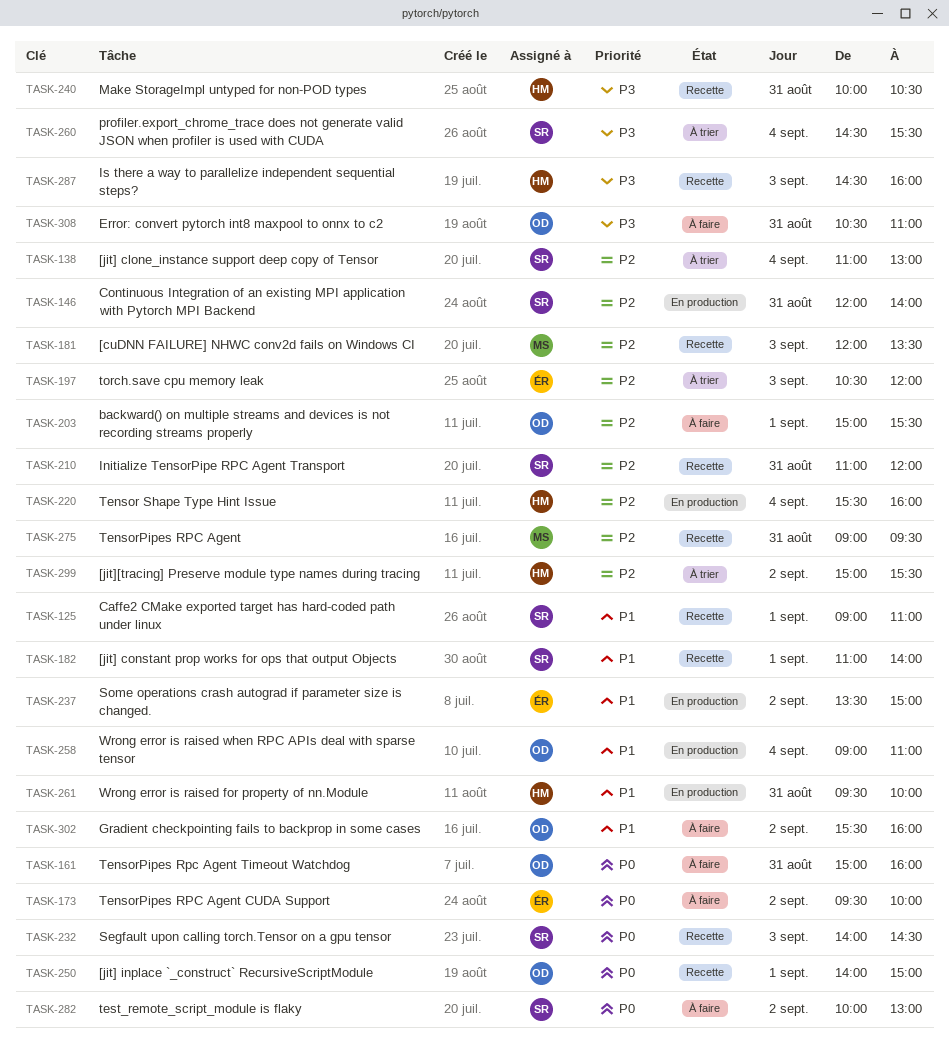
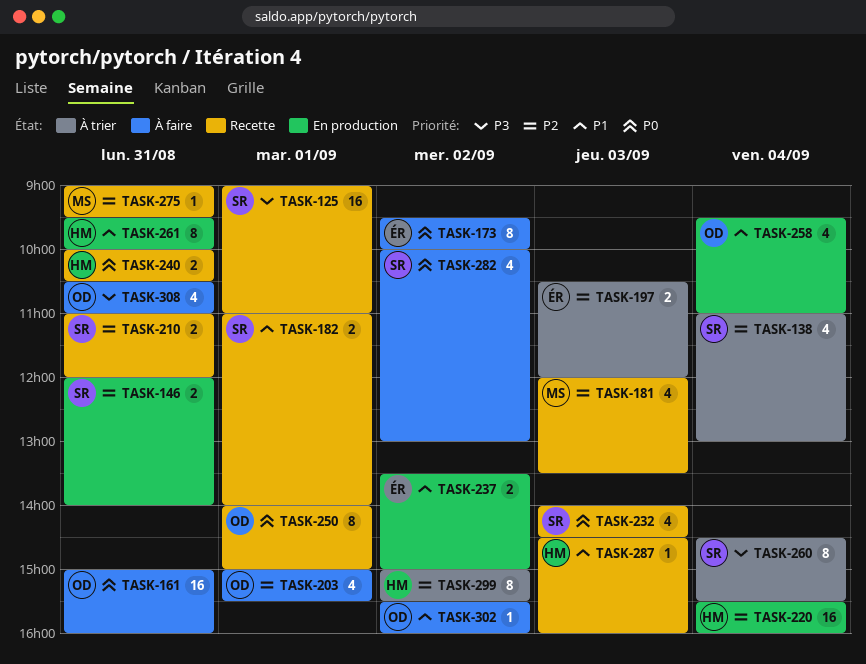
TASK-125, priority: P1 -> P3
TASK-240, priority: P3 -> P0
TASK-258, begins: 09:00 -> 09:30
TASK-287, priority: P3 -> P1

